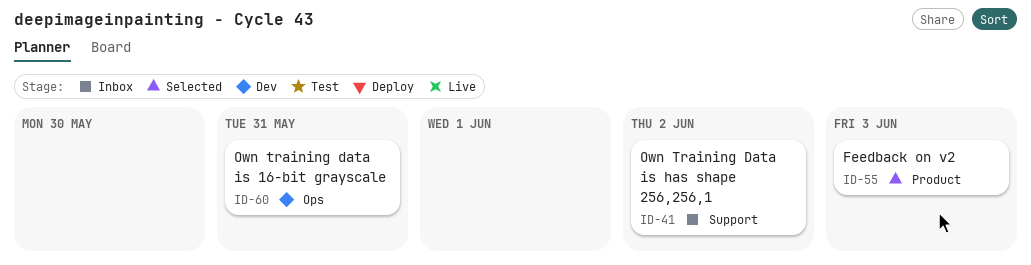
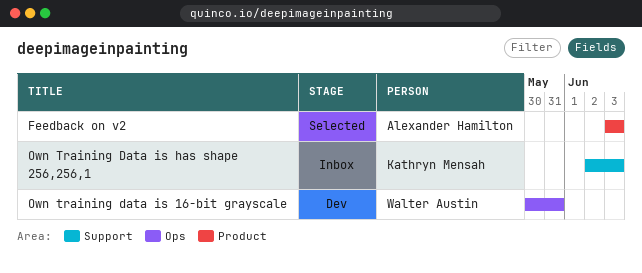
Own Training Data is has shape 256,256,1, due: Jun 2 -> Jun 3

